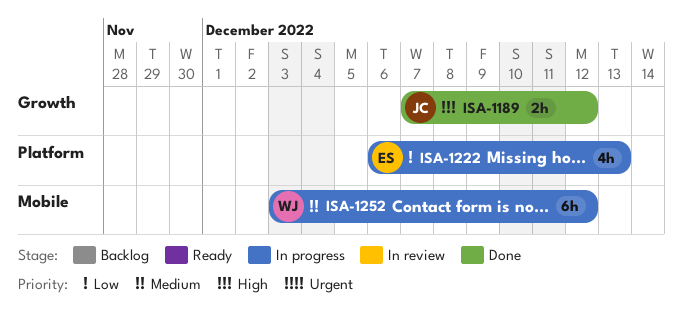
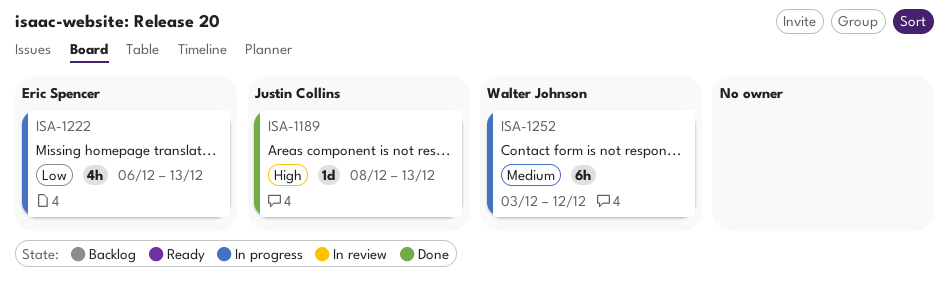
ISA-1189, estimate: 2h -> 1d
ISA-1189, start: Dec 7 -> Dec 8
ISA-1189, due: Dec 12 -> Dec 13

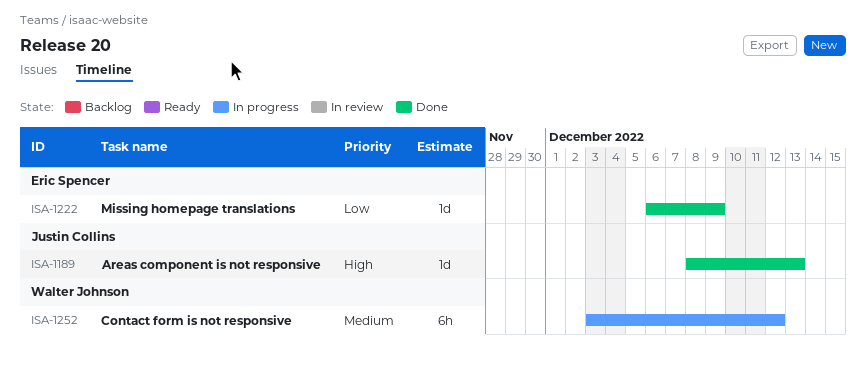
ISA-1222, status: In progress -> Done
ISA-1222, estimate: 4h -> 1d
ISA-1222, due: Dec 13 -> Dec 9

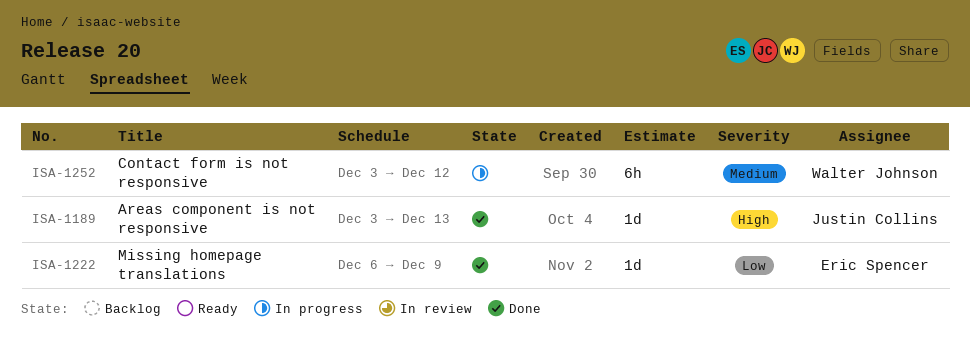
ISA-1189, start: Dec 8 -> Dec 3

